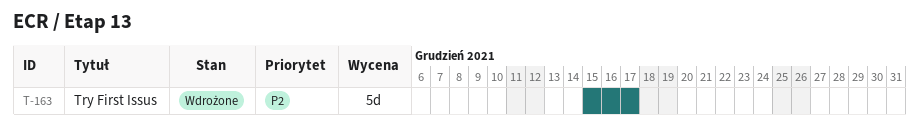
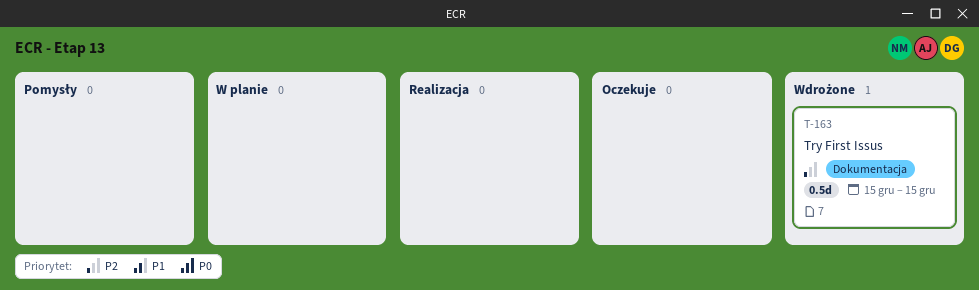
T-163, estimate: 5d -> 0.5d
T-163, due: Dec 17 -> Dec 15

